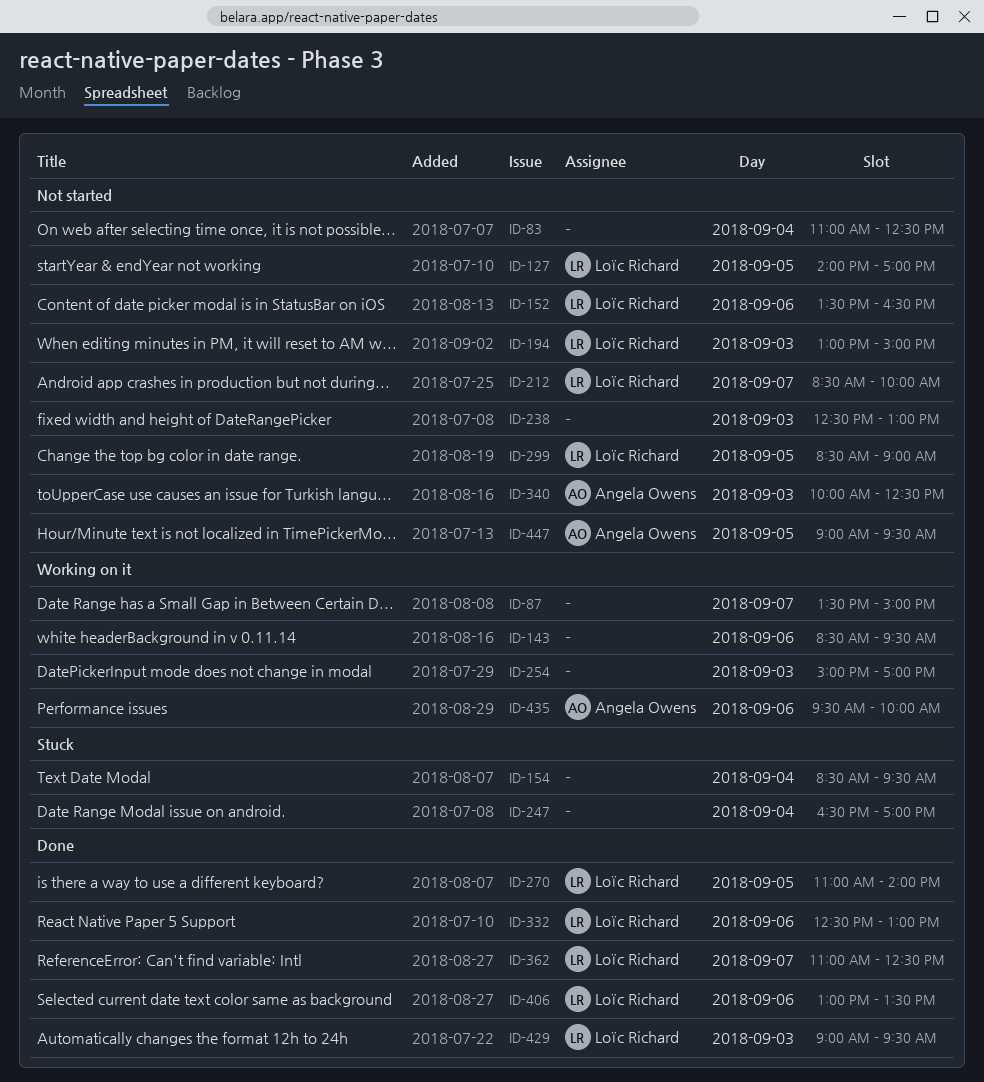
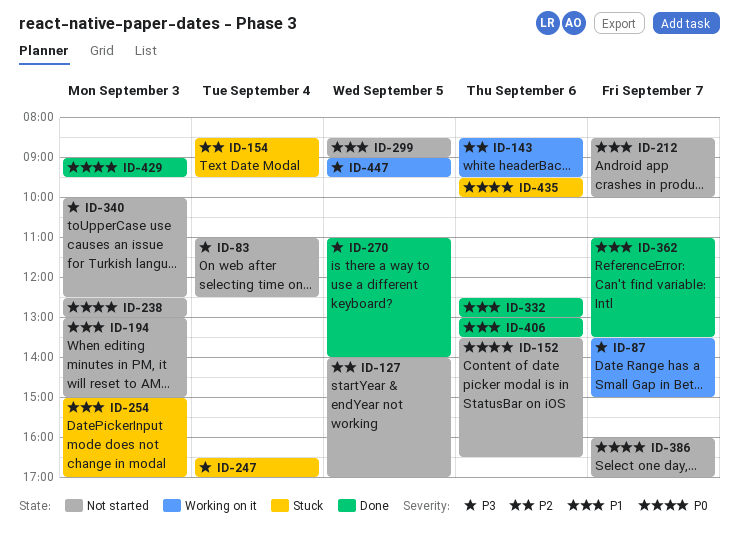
ID-254, status: Working on it -> Stuck
ID-362, ends: 12:30 -> 13:30
ID-386: none -> present
ID-435, status: Working on it -> Stuck
ID-447, status: Not started -> Working on it

